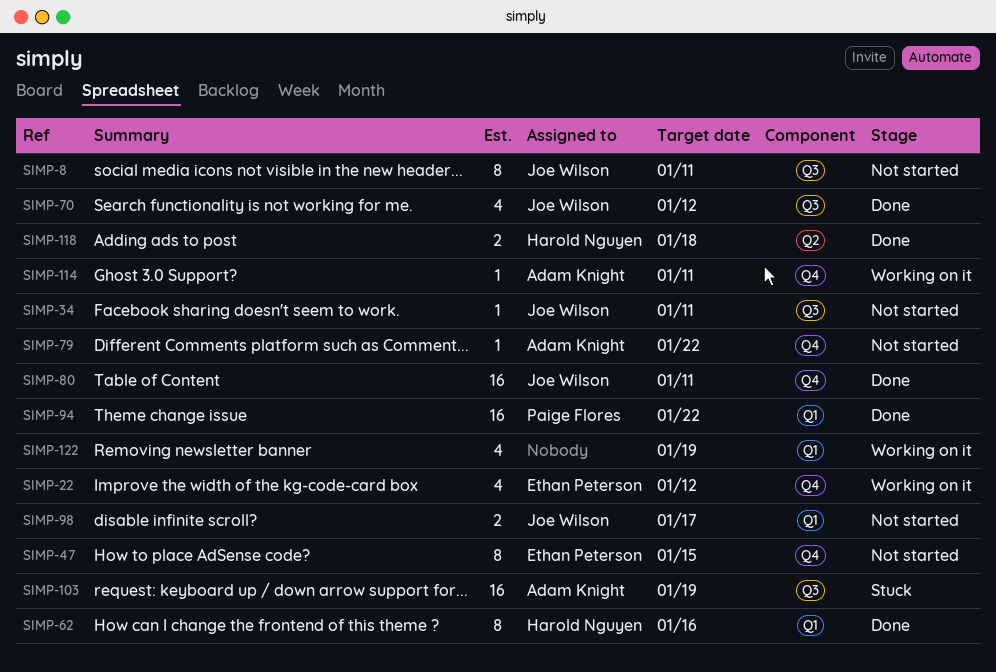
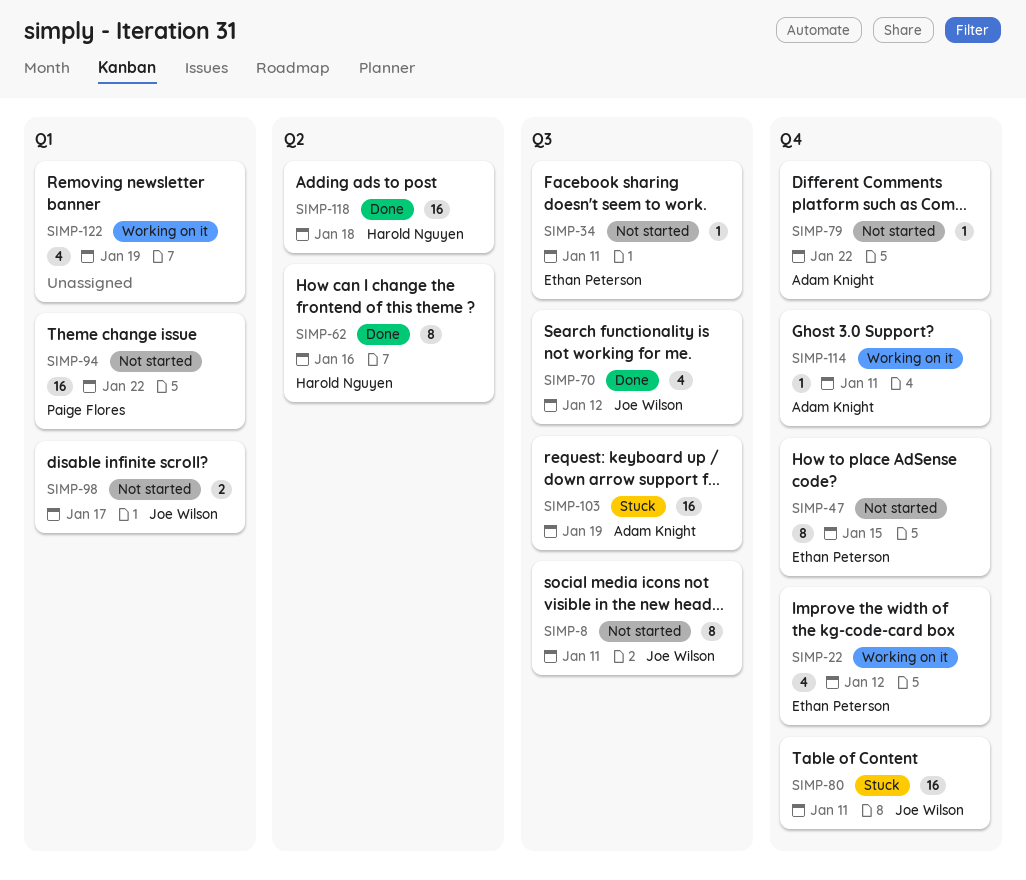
SIMP-34, owner: Joe Wilson -> Ethan Peterson
SIMP-62, label: Q1 -> Q2
SIMP-80, status: Done -> Stuck
SIMP-94, status: Done -> Not started
SIMP-118, estimate: 2 -> 16

